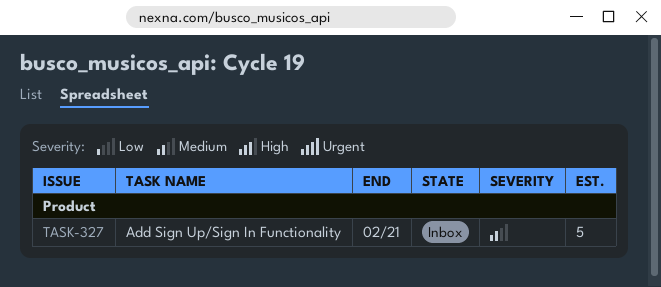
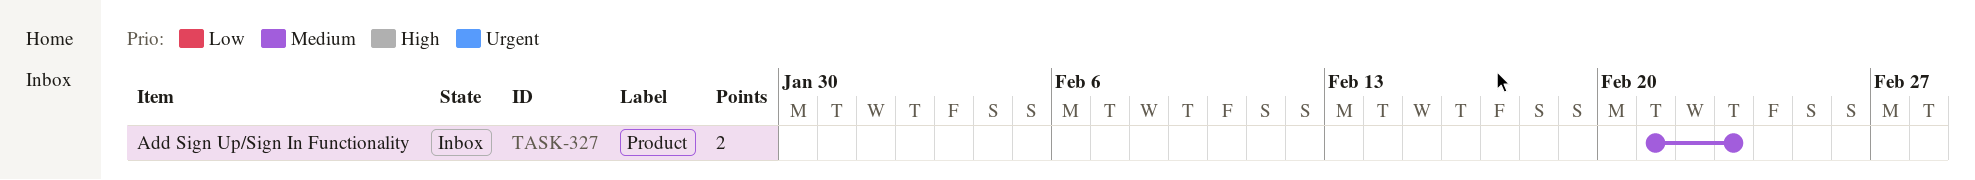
TASK-327, estimate: 5 -> 2
TASK-327, due: Feb 21 -> Feb 23

